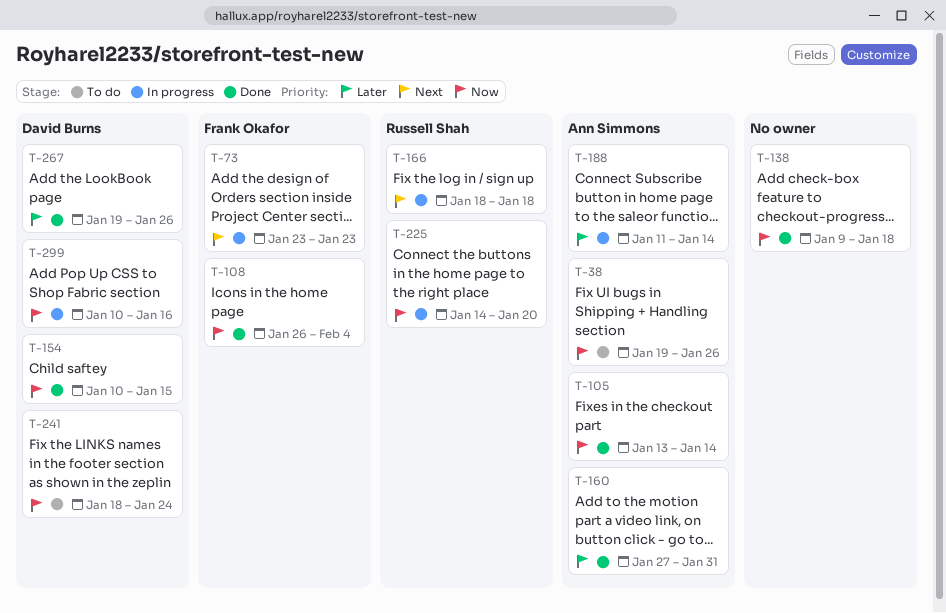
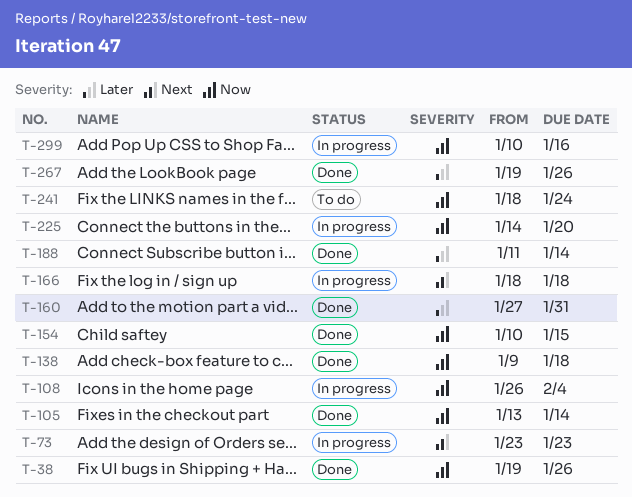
T-38, status: To do -> Done
T-108, status: Done -> In progress
T-188, status: In progress -> Done

